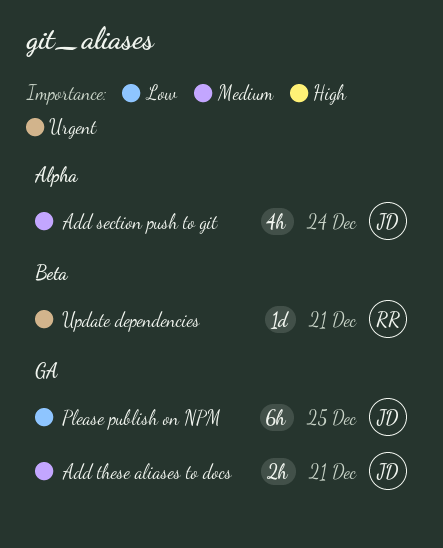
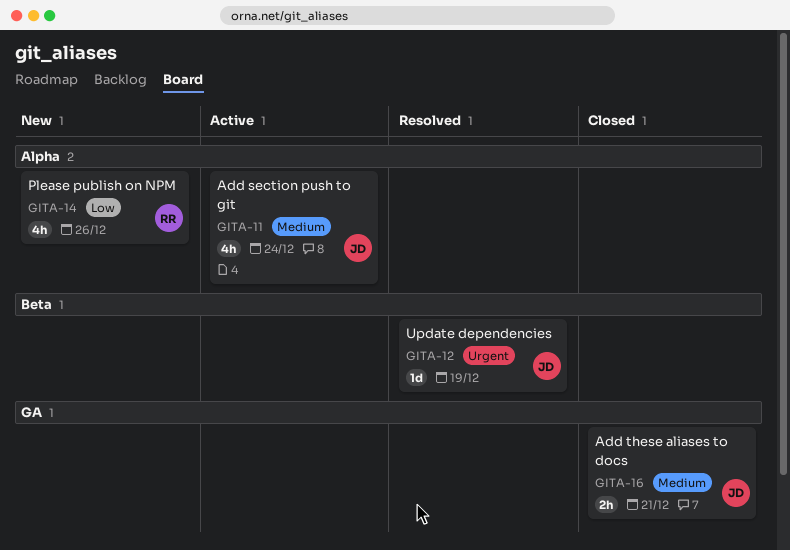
Please publish on NPM, owner: JD -> RR
Please publish on NPM, label: GA -> Alpha
Please publish on NPM, estimate: 6h -> 4h
Please publish on NPM, due: Dec 25 -> Dec 26
Update dependencies, owner: RR -> JD
Update dependencies, due: Dec 21 -> Dec 19

